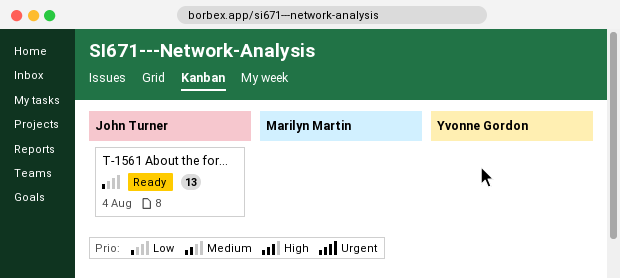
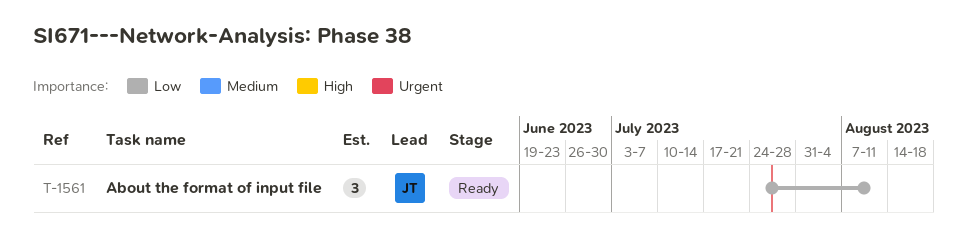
T-1561, estimate: 13 -> 3
T-1561, due: Aug 4 -> Aug 11

